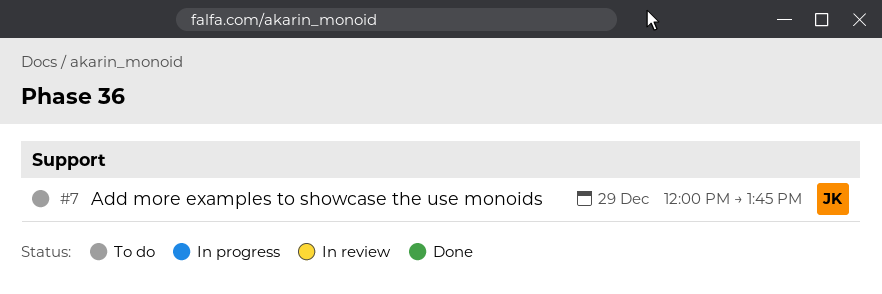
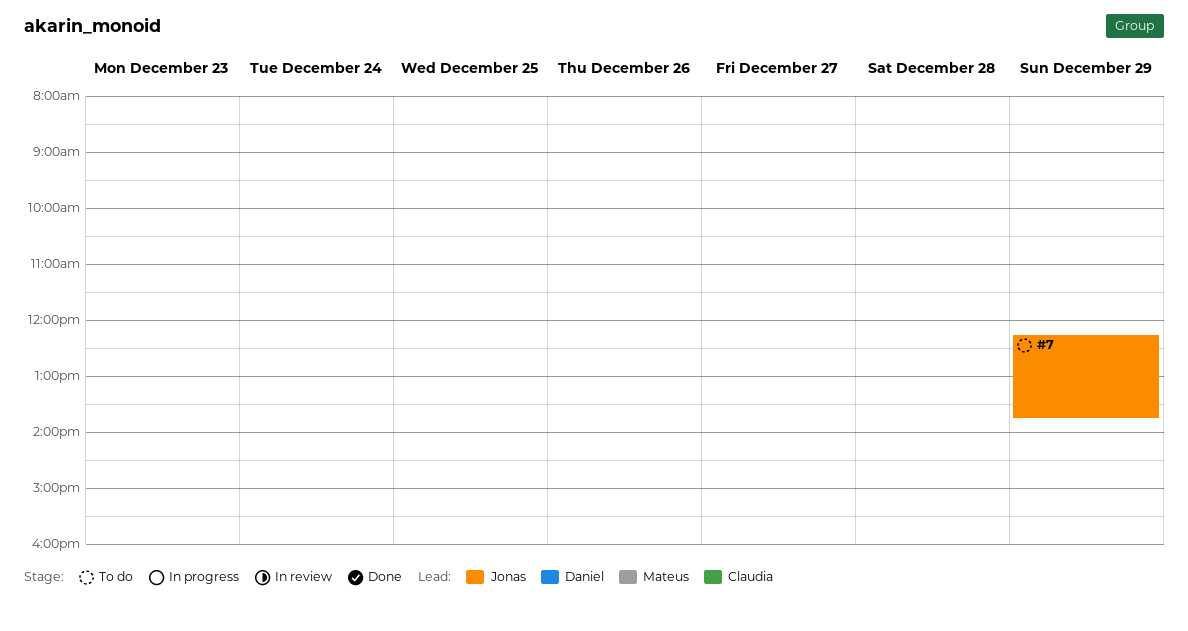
#7, begins: 12:00 -> 12:15

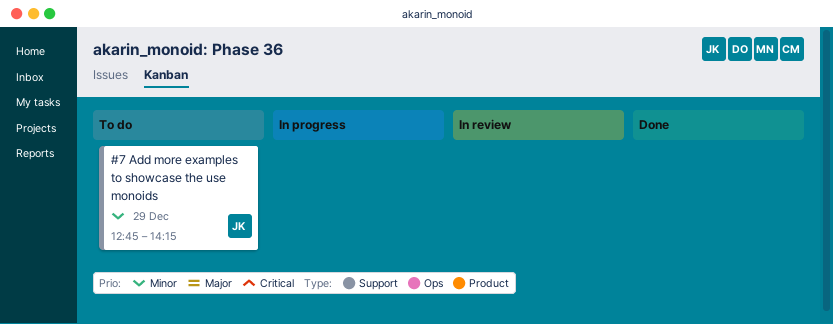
#7, begins: 12:15 -> 12:45
#7, ends: 13:45 -> 14:15

